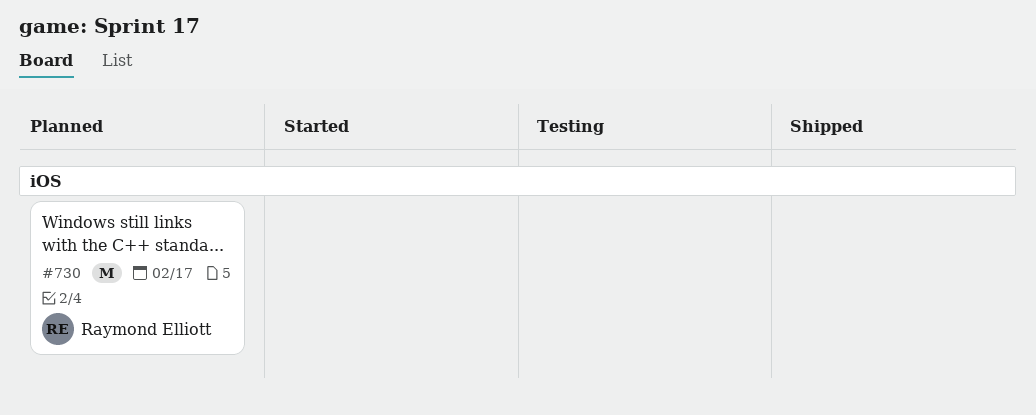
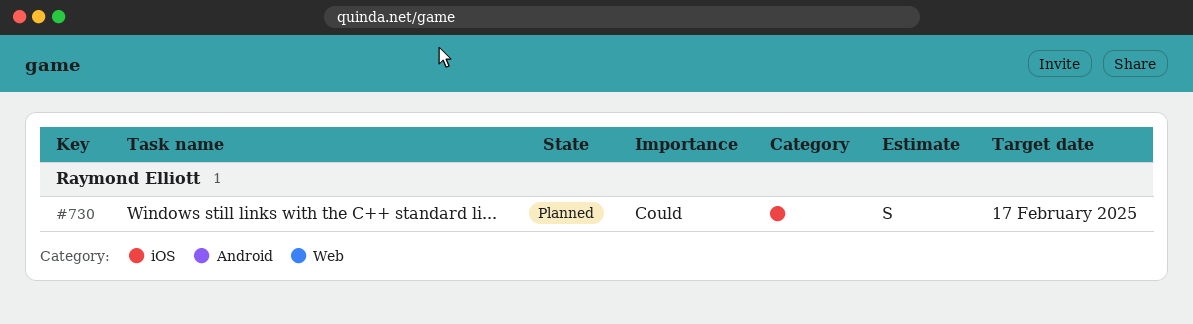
#730, estimate: M -> S

